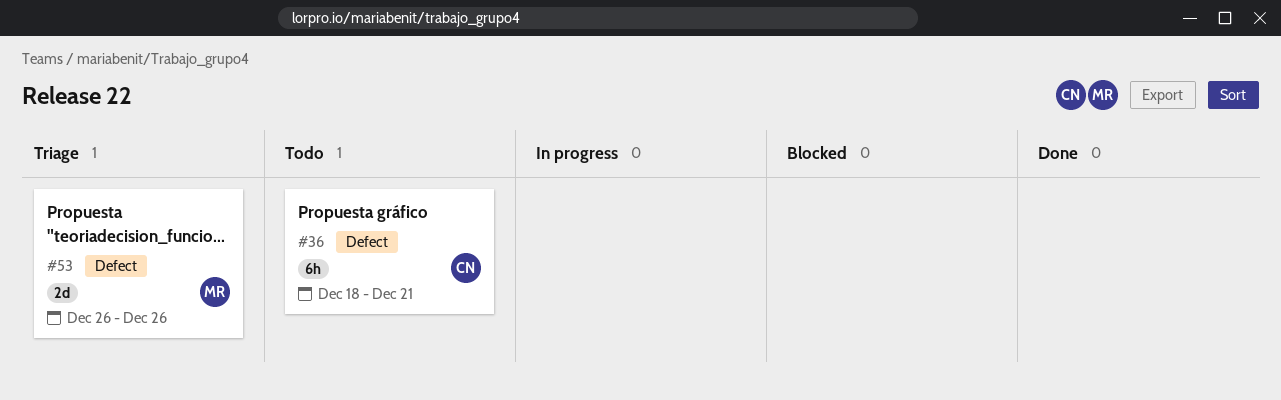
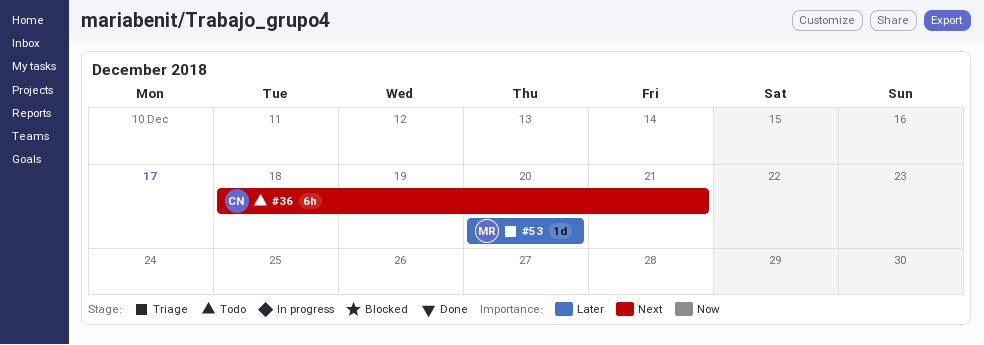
#53, estimate: 2d -> 1d
#53, start: Dec 26 -> Dec 20
#53, due: Dec 26 -> Dec 20

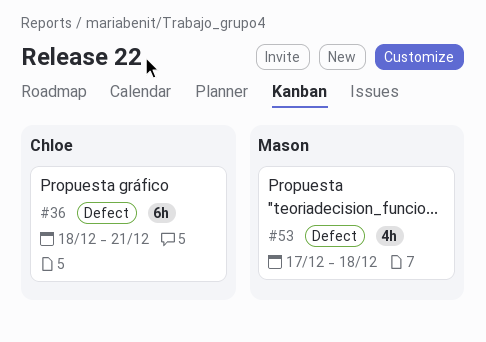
#53, estimate: 1d -> 4h
#53, start: Dec 20 -> Dec 17
#53, due: Dec 20 -> Dec 18

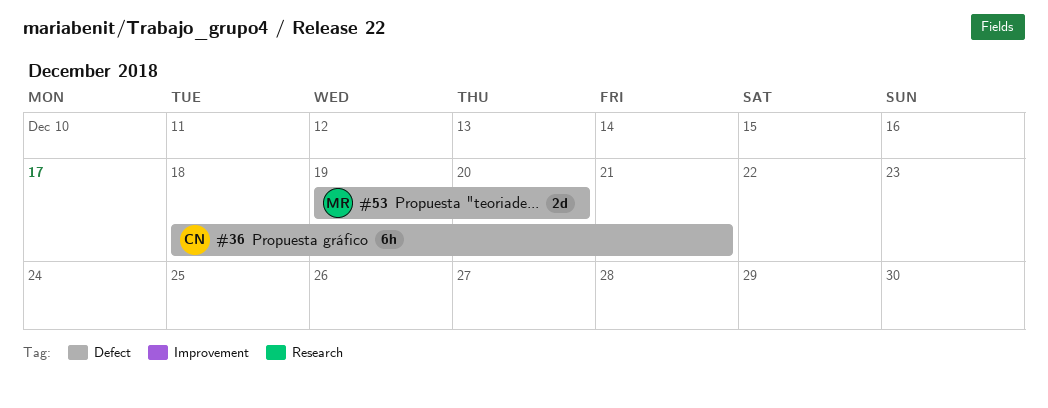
#53, estimate: 4h -> 2d
#53, start: Dec 17 -> Dec 19
#53, due: Dec 18 -> Dec 20

